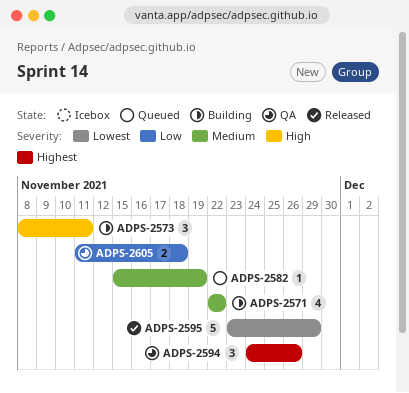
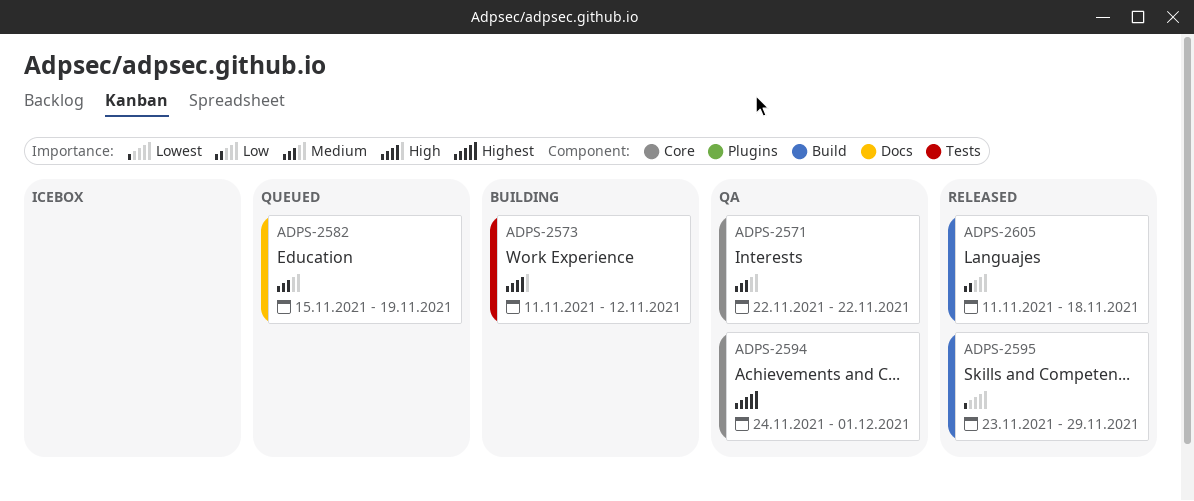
ADPS-2571, status: Building -> QA
ADPS-2573, start: Nov 8 -> Nov 11
ADPS-2573, due: Nov 11 -> Nov 12
ADPS-2594, due: Nov 26 -> Dec 1
ADPS-2605, status: QA -> Released

